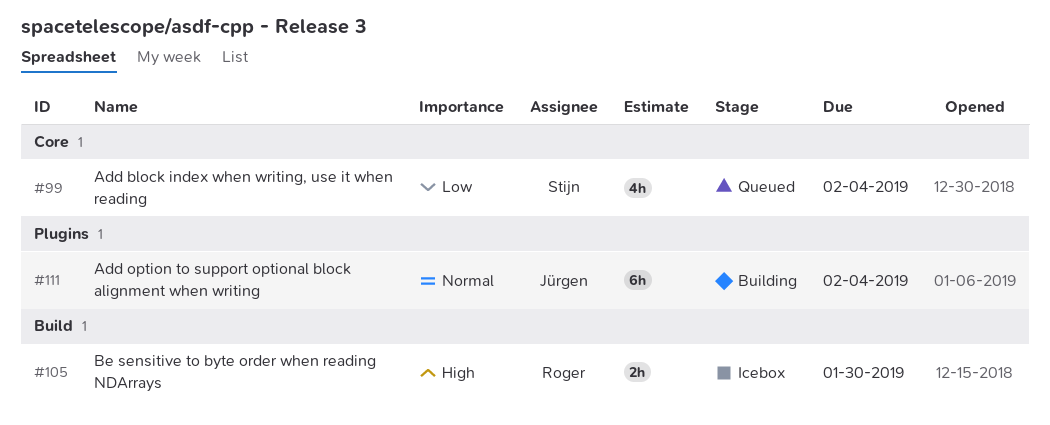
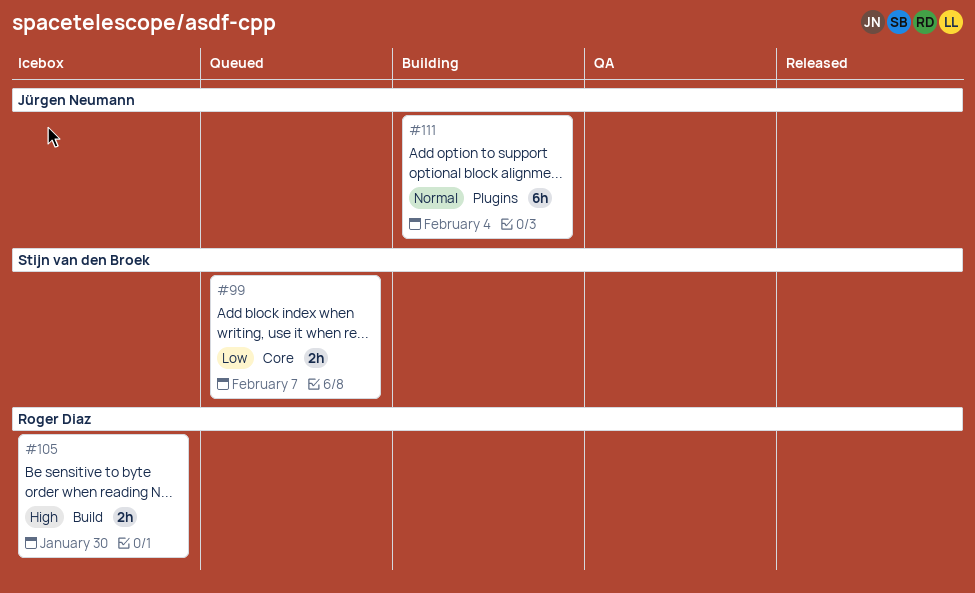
#99, estimate: 4h -> 2h
#99, due: Feb 4 -> Feb 7

